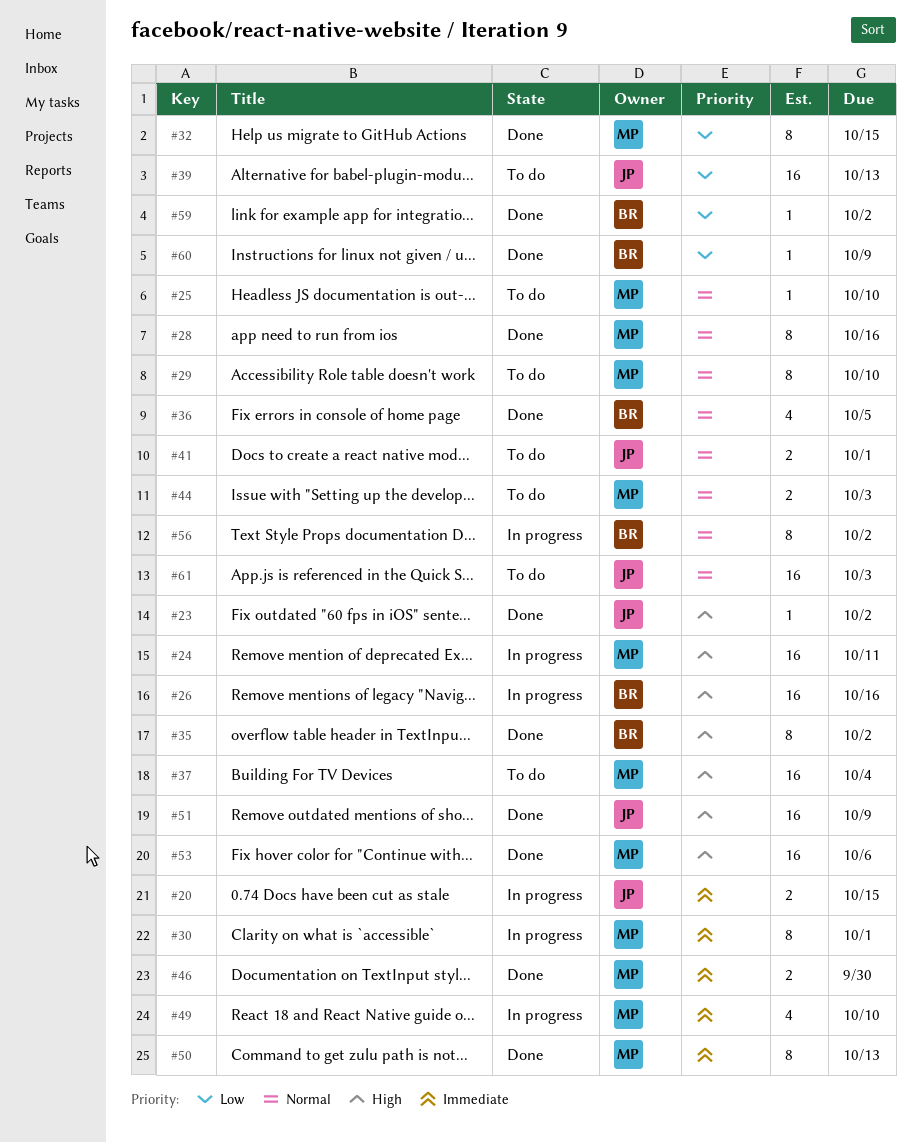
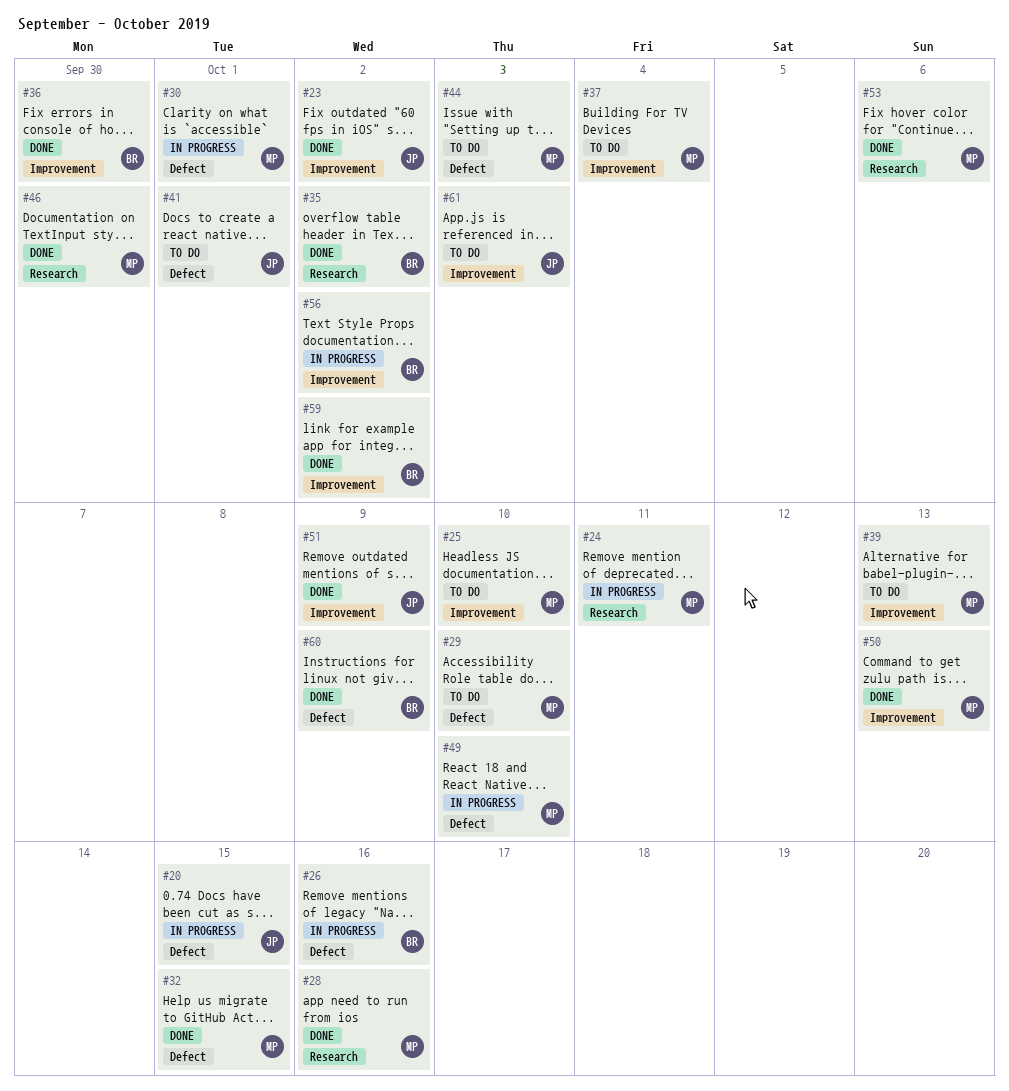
#36, due: Oct 5 -> Sep 30
#39, owner: JP -> MP

